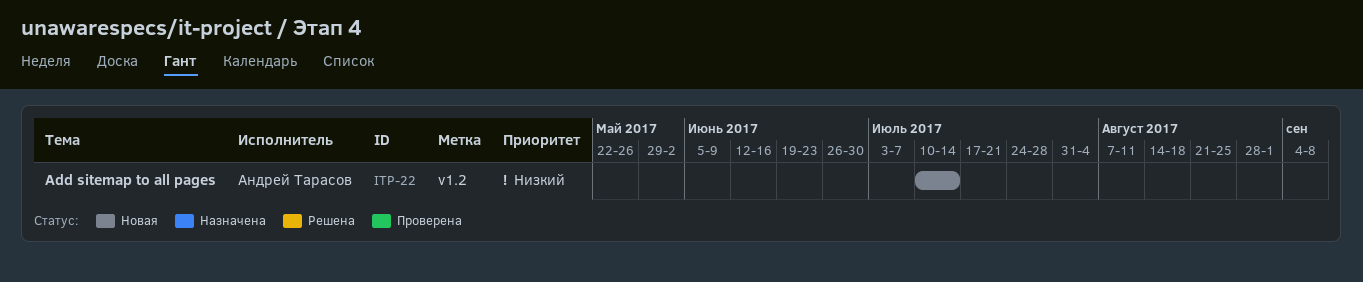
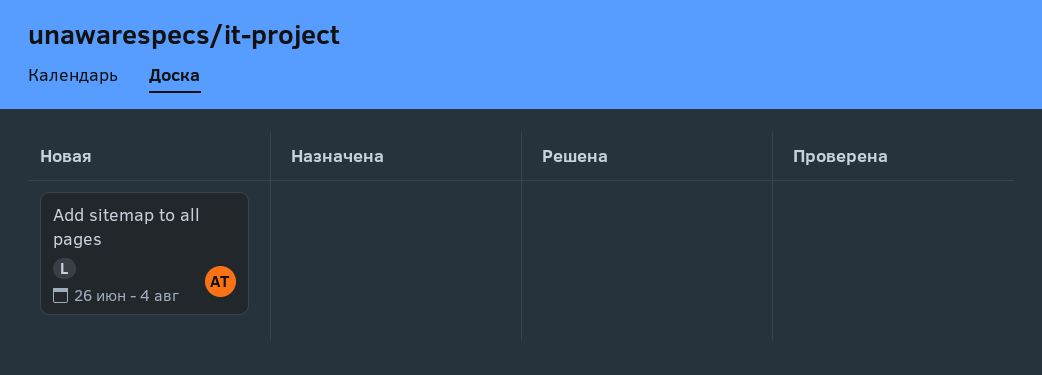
Add sitemap to all pages, start: Jul 10 -> Jun 26
Add sitemap to all pages, due: Jul 14 -> Aug 4

